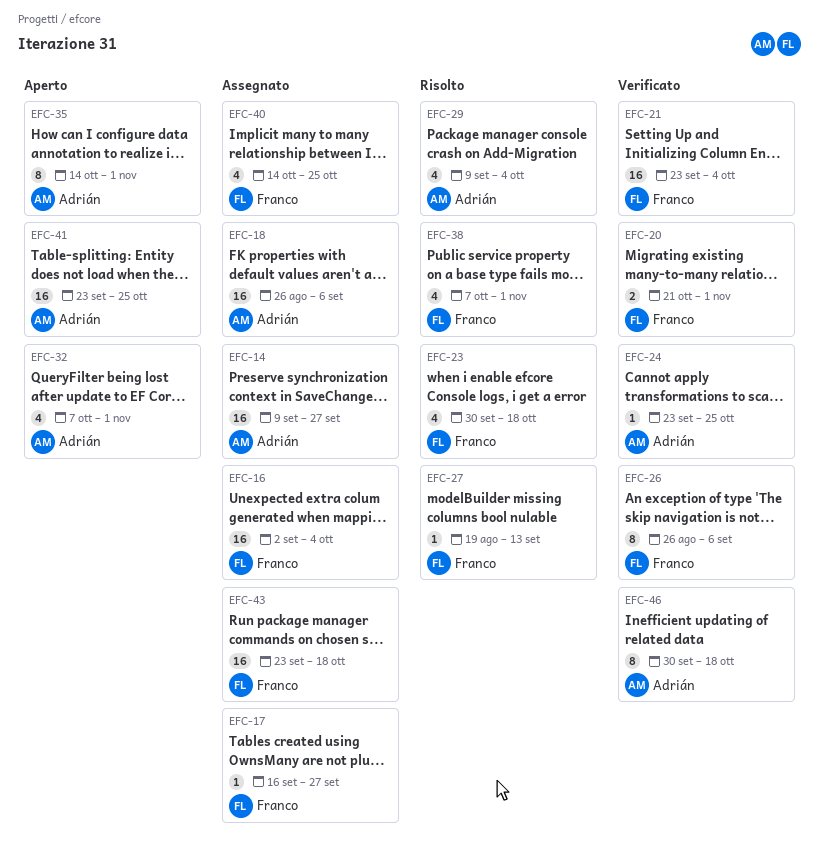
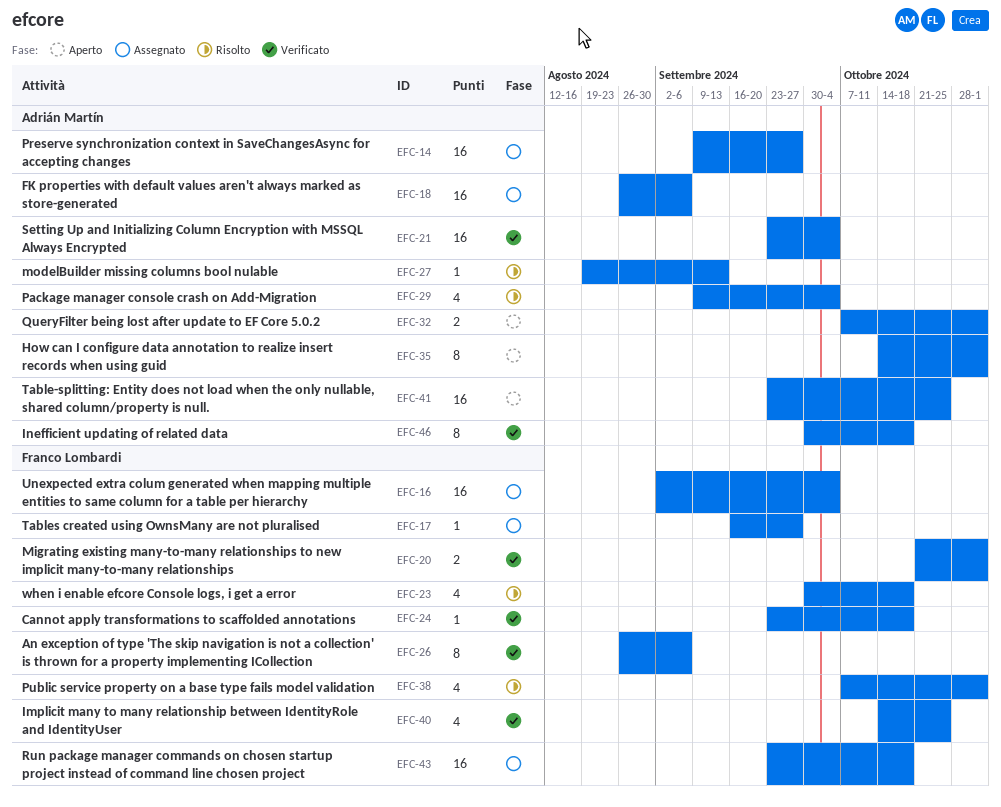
EFC-21, owner: Franco Lombardi -> Adrián Martín
EFC-24, owner: Adrián Martín -> Franco Lombardi
EFC-24, due: Oct 25 -> Oct 18
EFC-27, owner: Franco Lombardi -> Adrián Martín
EFC-32, estimate: 4 -> 2
EFC-40, status: Assegnato -> Verificato

